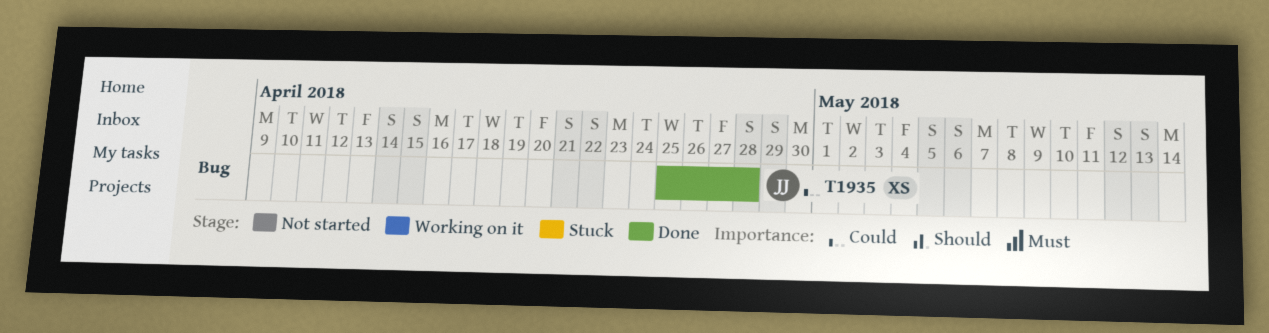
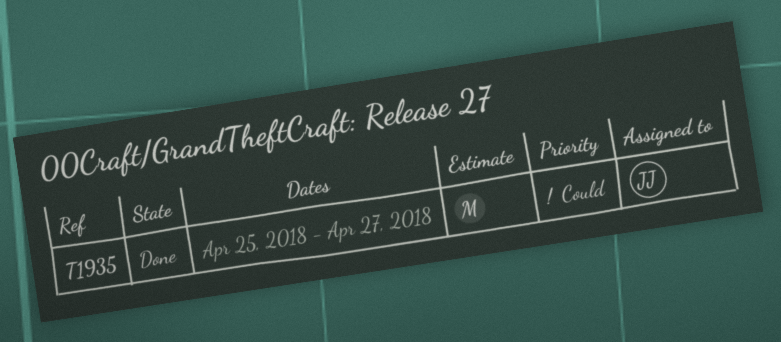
T1935, estimate: XS -> M
T1935, due: Apr 28 -> Apr 27

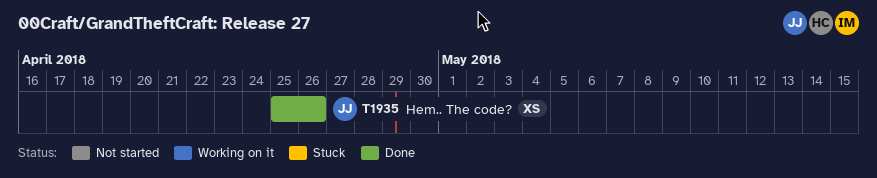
T1935, estimate: M -> XS
T1935, due: Apr 27 -> Apr 26

